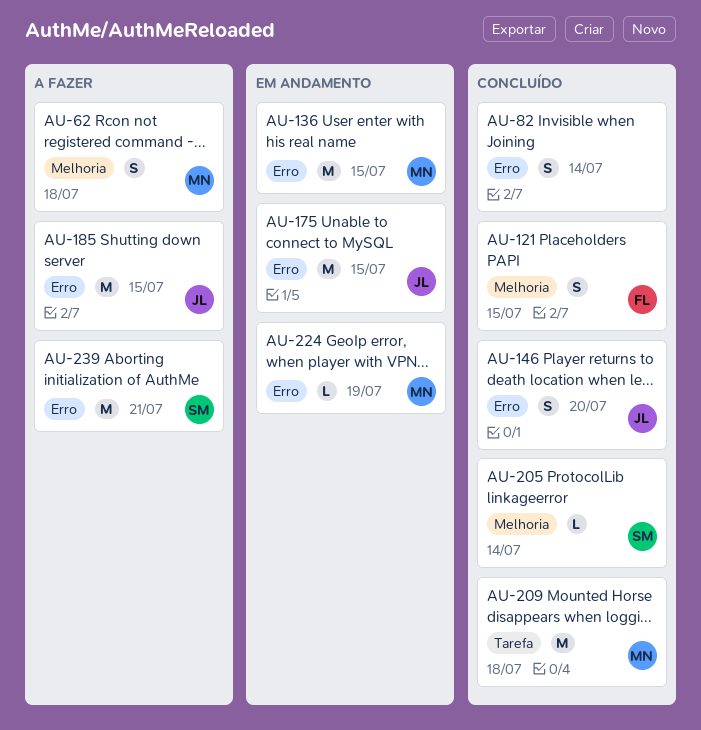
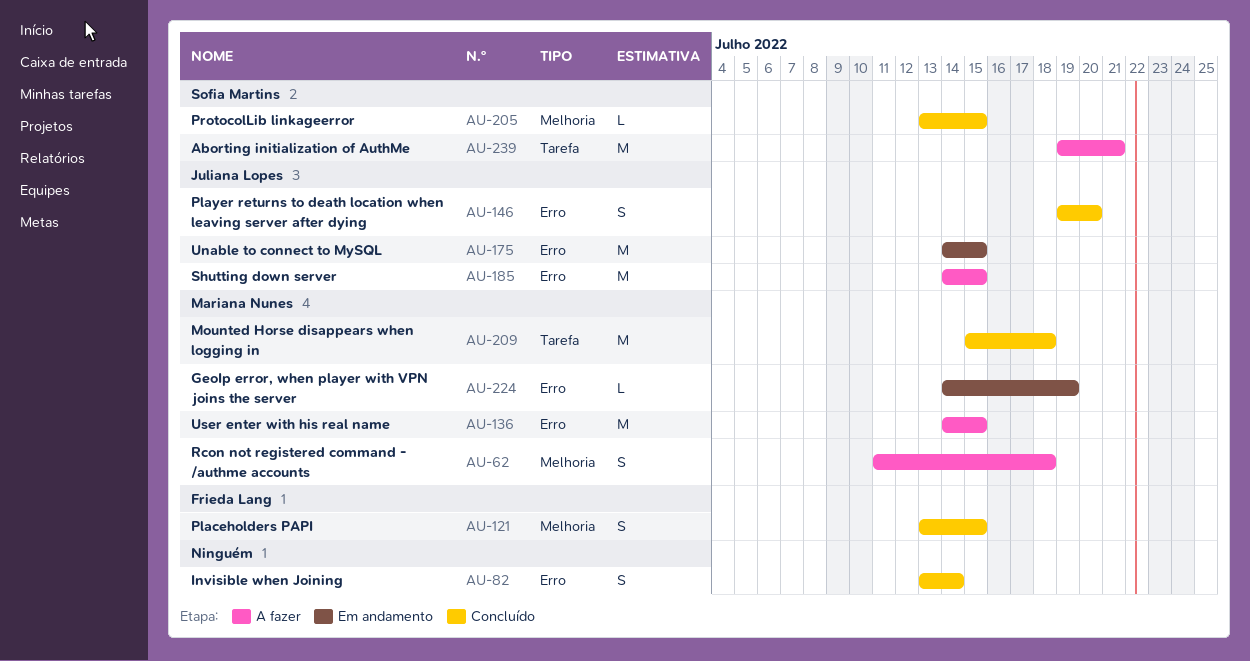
AU-136, status: Em andamento -> A fazer
AU-205, due: Jul 14 -> Jul 15
AU-239, label: Erro -> Tarefa

